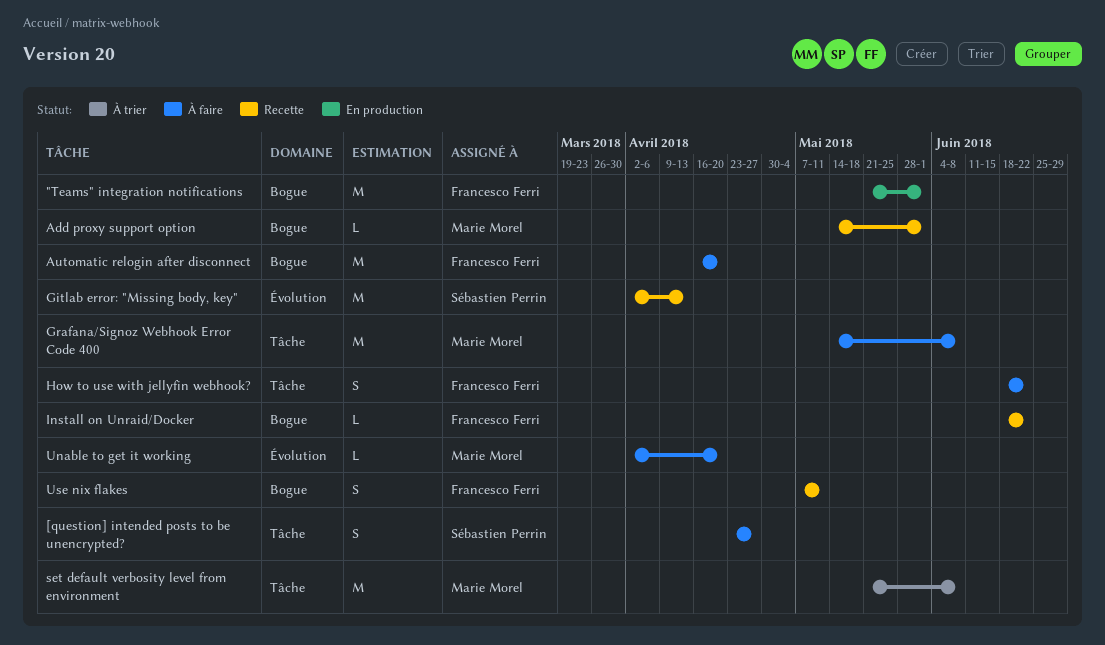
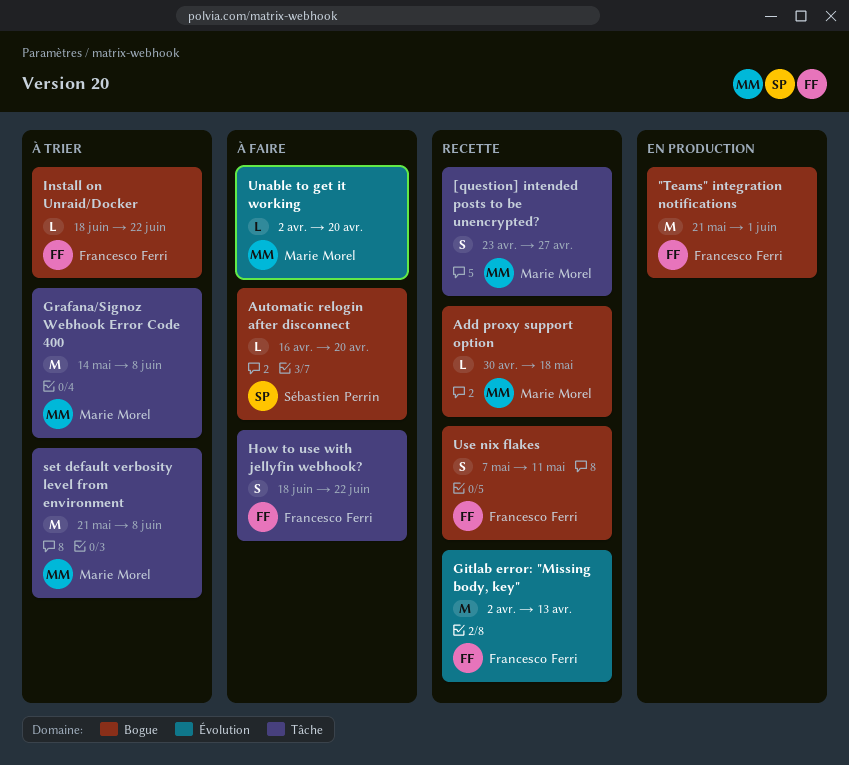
[question] intended posts to be unencrypted?, status: À faire -> Recette
[question] intended posts to be unencrypted?, owner: Sébastien Perrin -> Marie Morel
Add proxy support option, start: May 14 -> Apr 30
Add proxy support option, due: Jun 1 -> May 18
Automatic relogin after disconnect, owner: Francesco Ferri -> Sébastien Perrin
Automatic relogin after disconnect, estimate: M -> L
Gitlab error: "Missing body, key", owner: Sébastien Perrin -> Francesco Ferri
Grafana/Signoz Webhook Error Code 400, status: À faire -> À trier
Install on Unraid/Docker, status: Recette -> À trier

